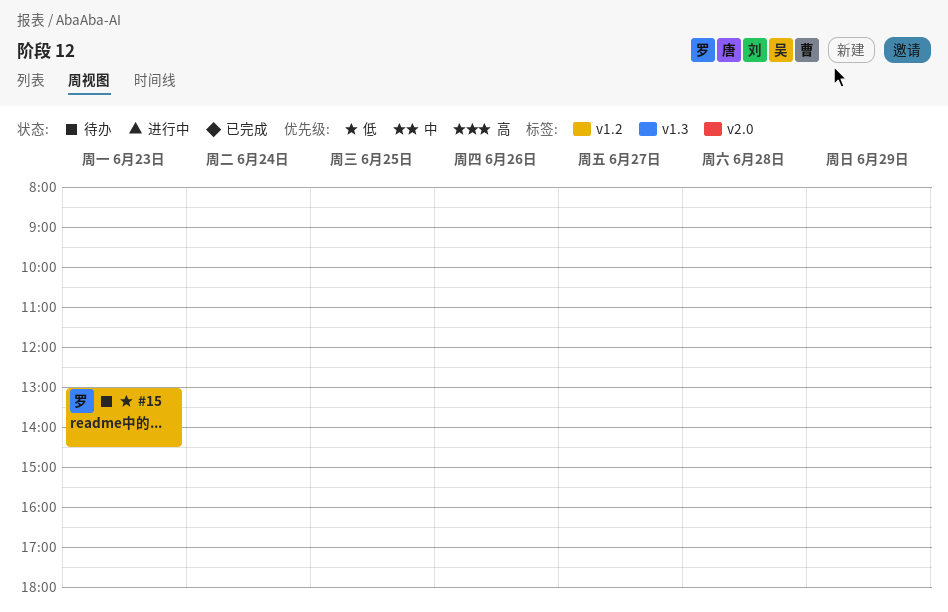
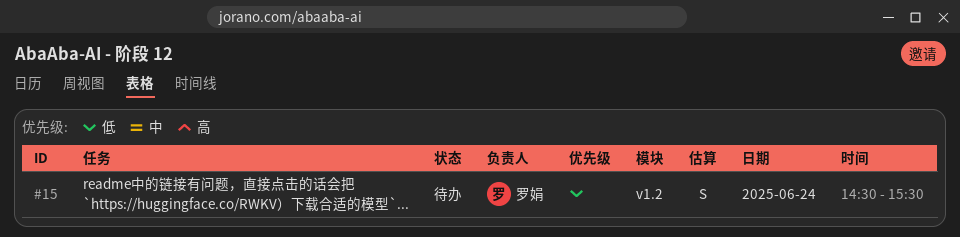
#15, day: Jun 23 -> Jun 24
#15, begins: 13:00 -> 14:30
#15, ends: 14:30 -> 15:30

